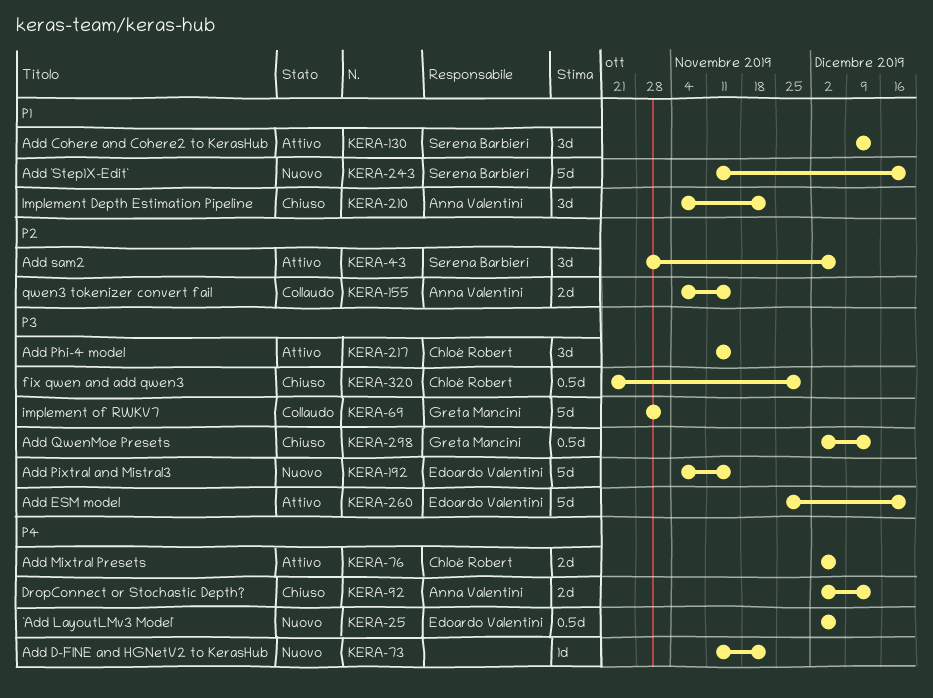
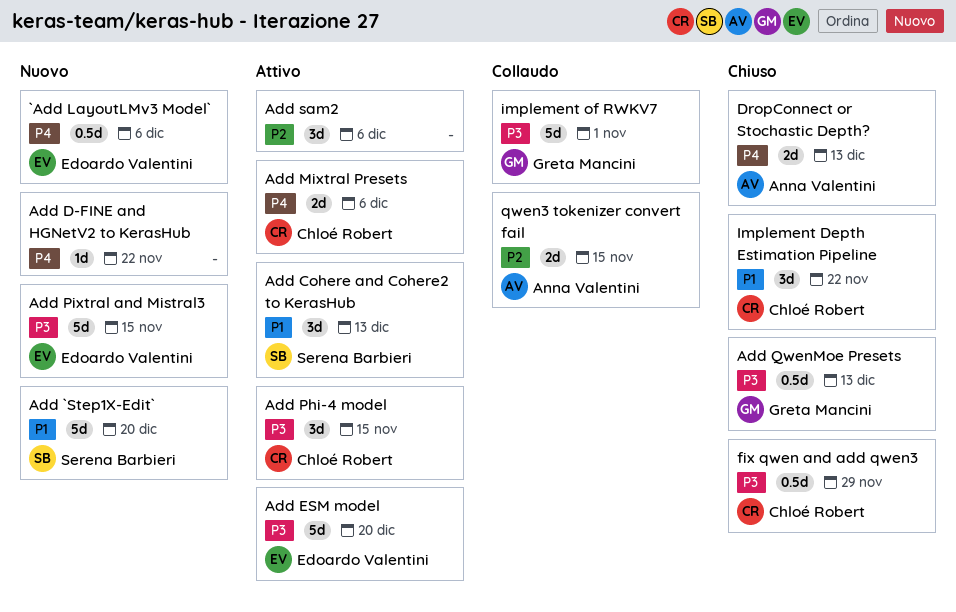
Add sam2, owner: Serena Barbieri -> none
Implement Depth Estimation Pipeline, owner: Anna Valentini -> Chloé Robert

